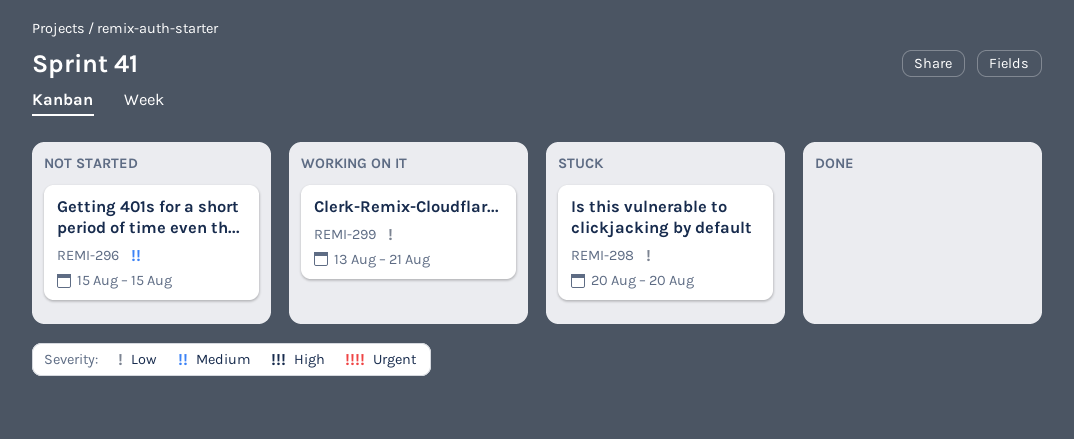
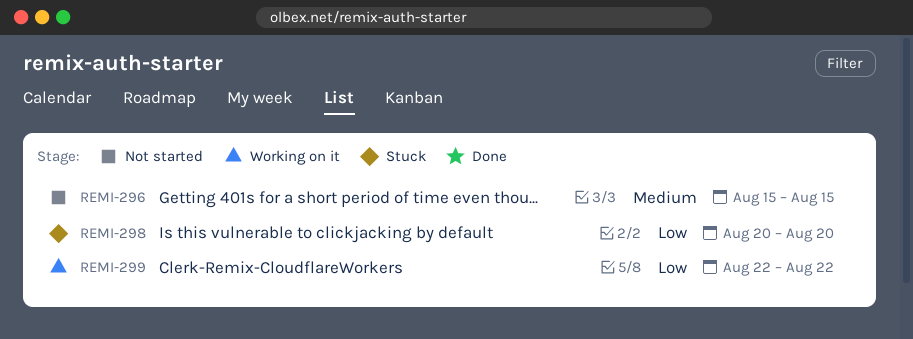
REMI-299, start: Aug 13 -> Aug 22
REMI-299, due: Aug 21 -> Aug 22

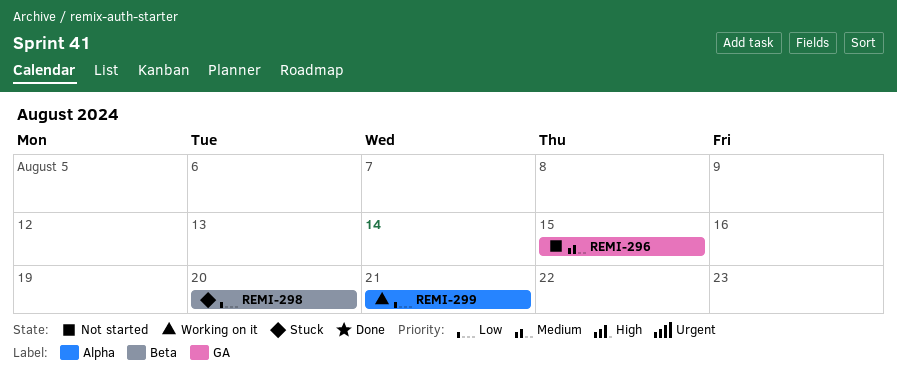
REMI-299, start: Aug 22 -> Aug 21
REMI-299, due: Aug 22 -> Aug 21

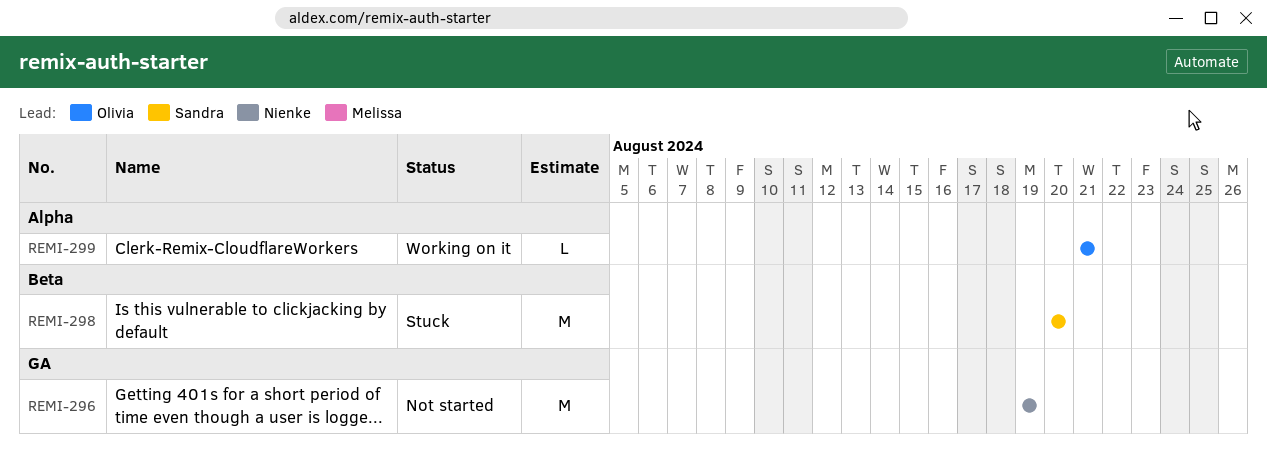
REMI-296, start: Aug 15 -> Aug 19
REMI-296, due: Aug 15 -> Aug 19

